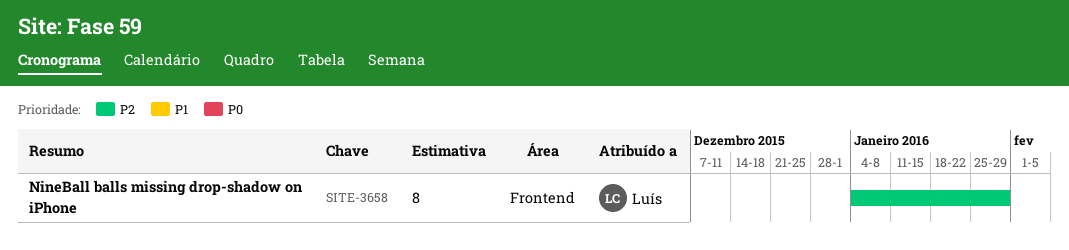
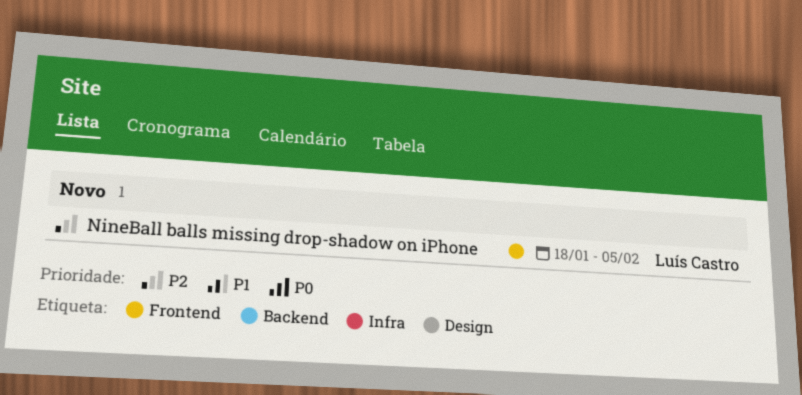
NineBall balls missing drop-shadow on iPhone, start: Jan 4 -> Jan 18
NineBall balls missing drop-shadow on iPhone, due: Jan 29 -> Feb 5

